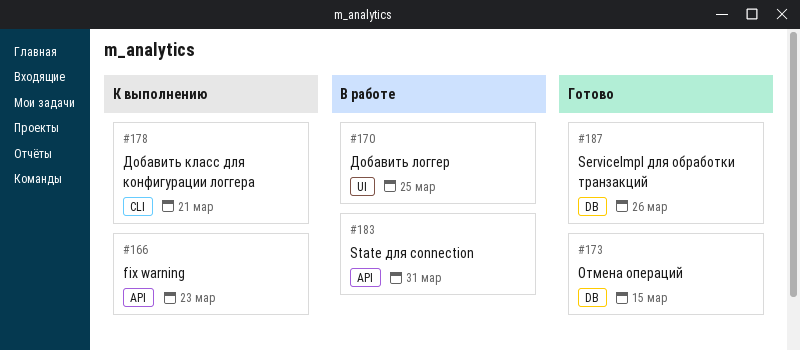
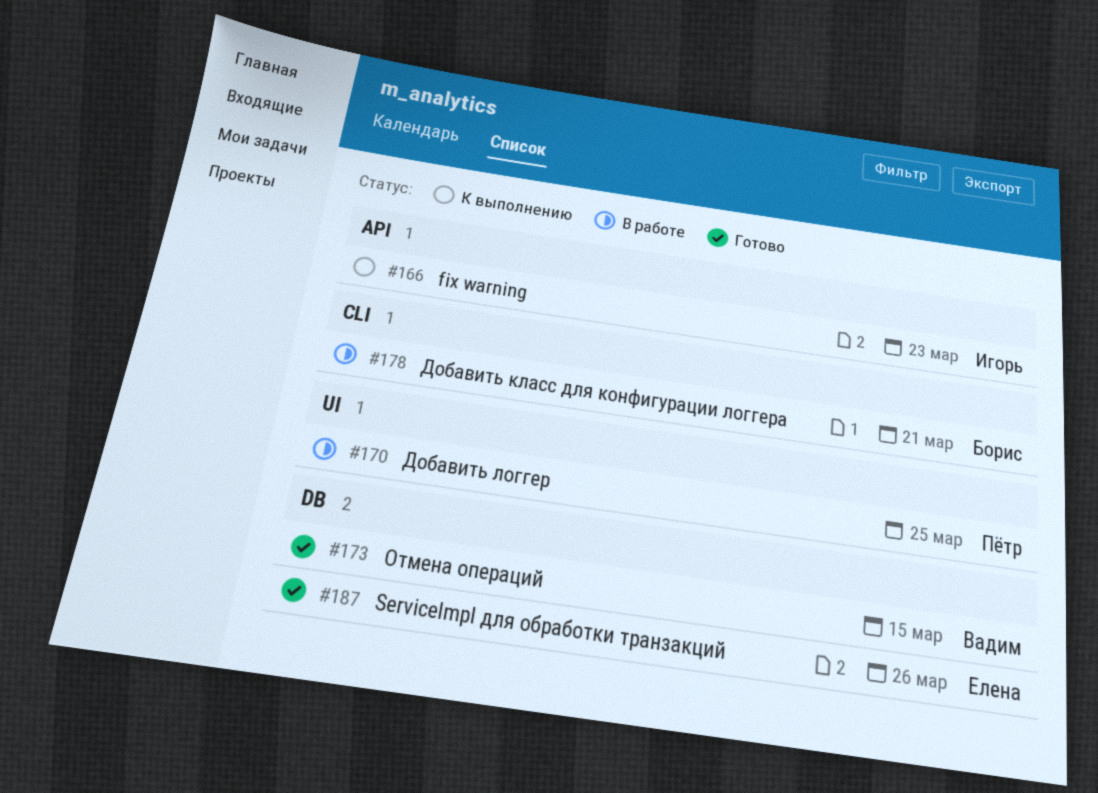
#178, status: К выполнению -> В работе
#183: present -> none

